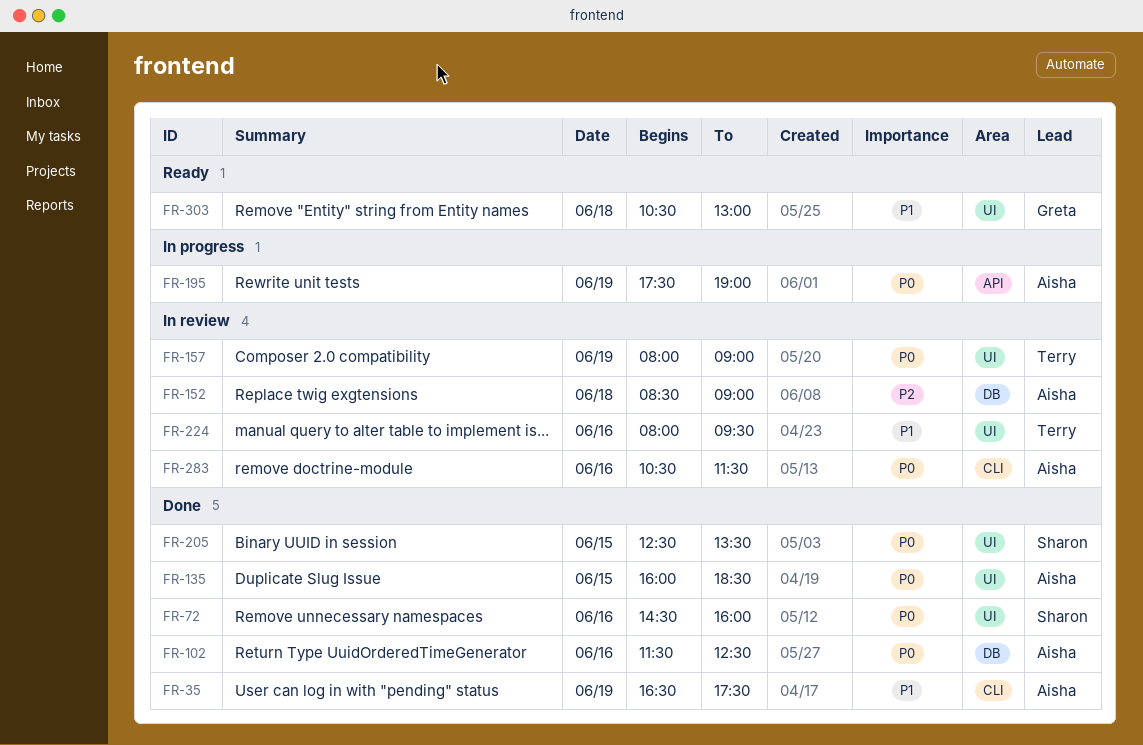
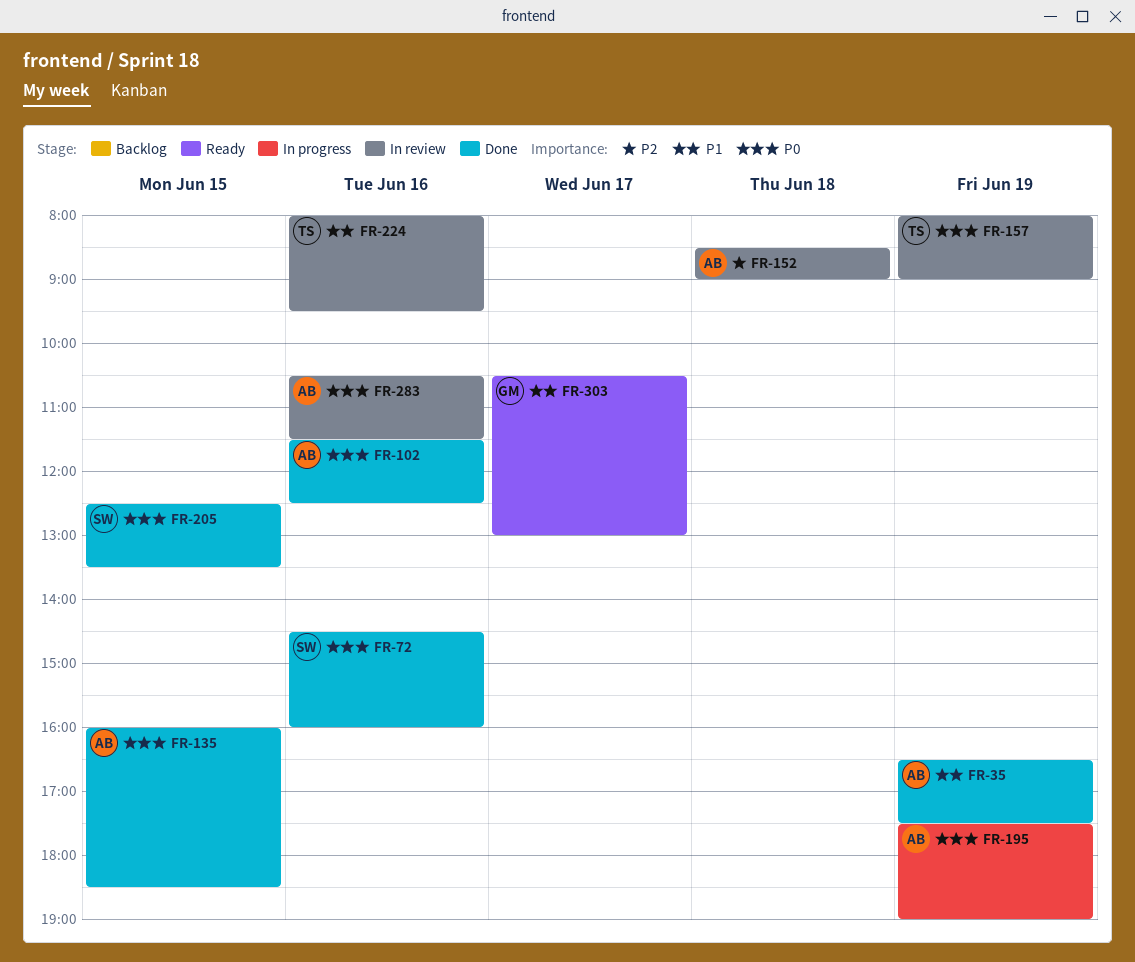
FR-303, day: Jun 18 -> Jun 17

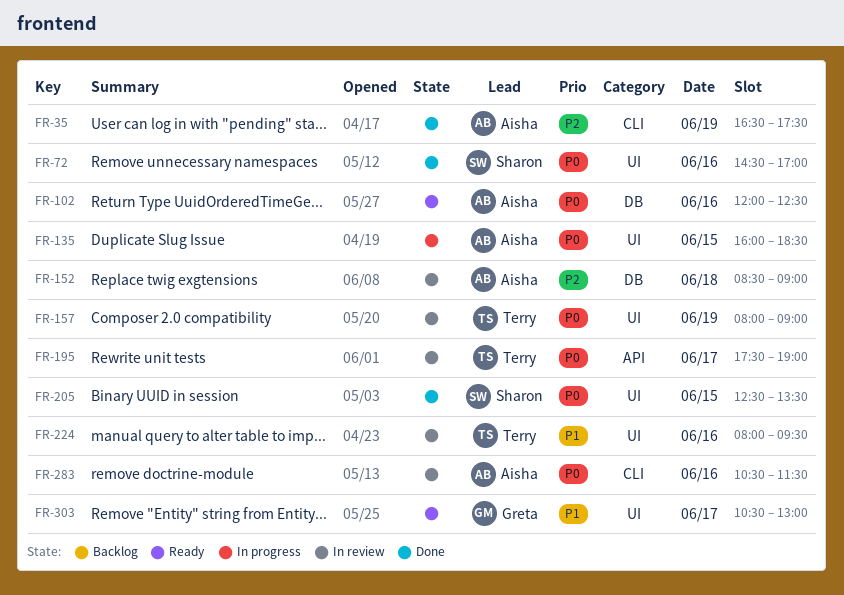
FR-35, priority: P1 -> P2
FR-72, ends: 16:00 -> 17:00
FR-102, status: Done -> Ready
FR-102, begins: 11:30 -> 12:00
FR-135, status: Done -> In progress
FR-195, status: In progress -> In review
FR-195, owner: Aisha -> Terry
FR-195, day: Jun 19 -> Jun 17

